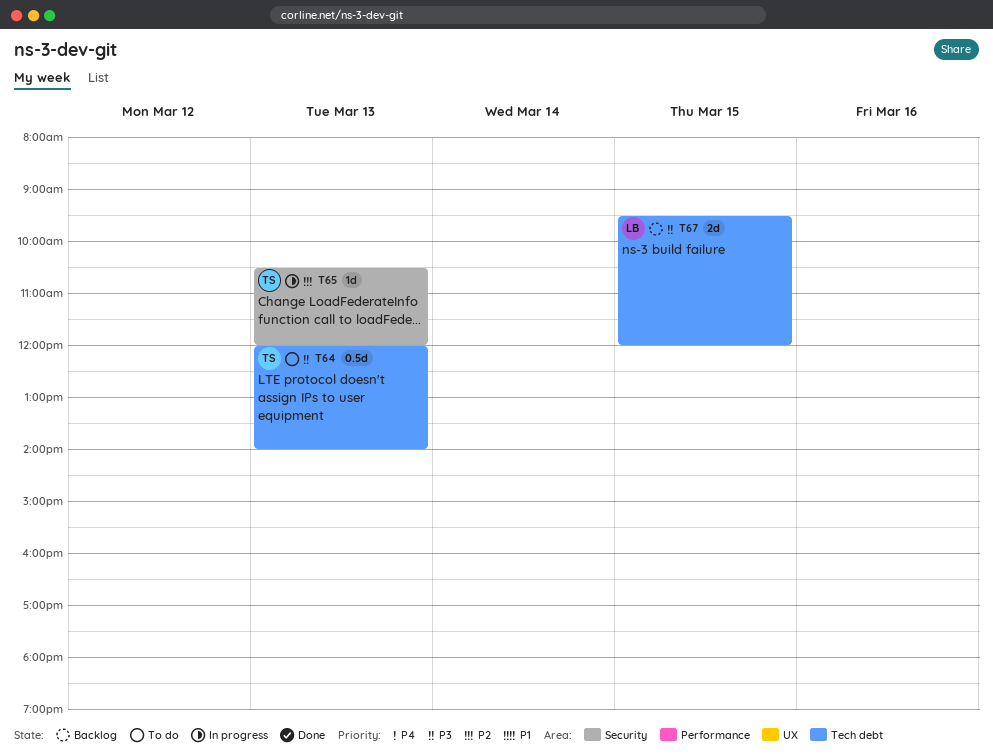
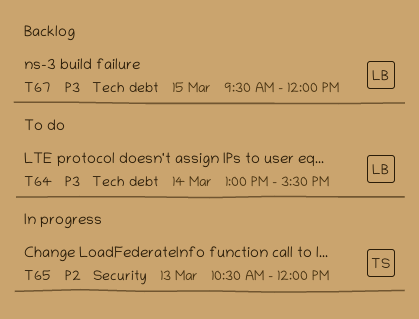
T64, owner: TS -> LB
T64, day: Mar 13 -> Mar 14
T64, begins: 12:00 -> 13:00
T64, ends: 14:00 -> 15:30

